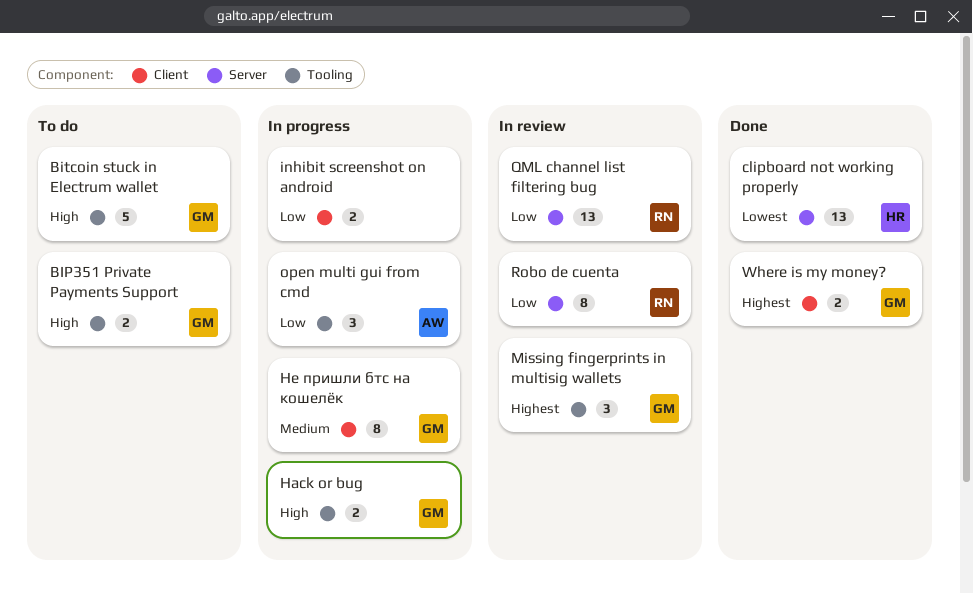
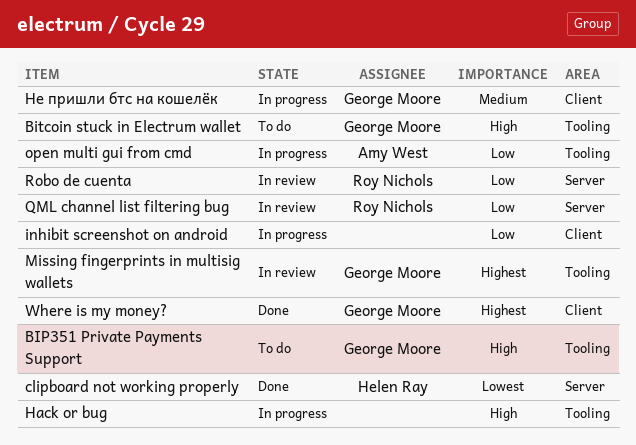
Hack or bug, owner: George Moore -> none

